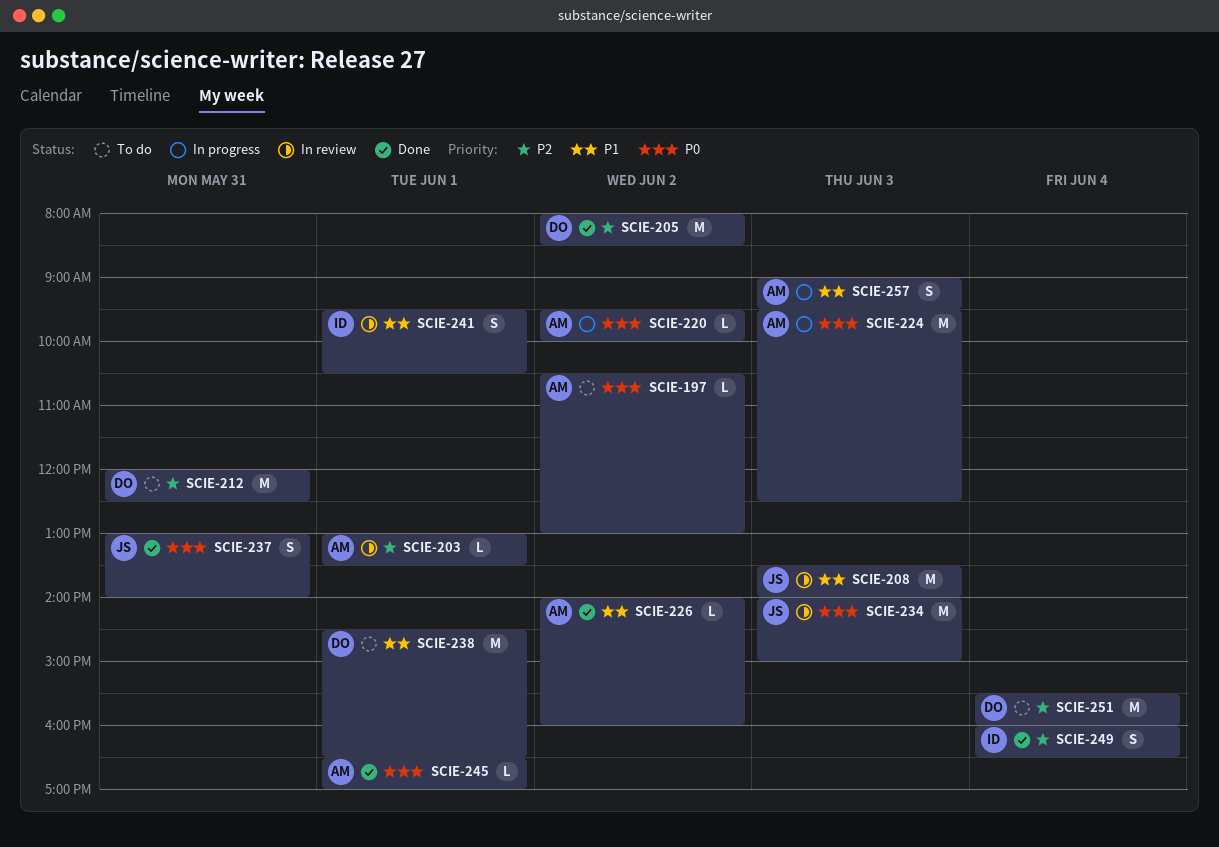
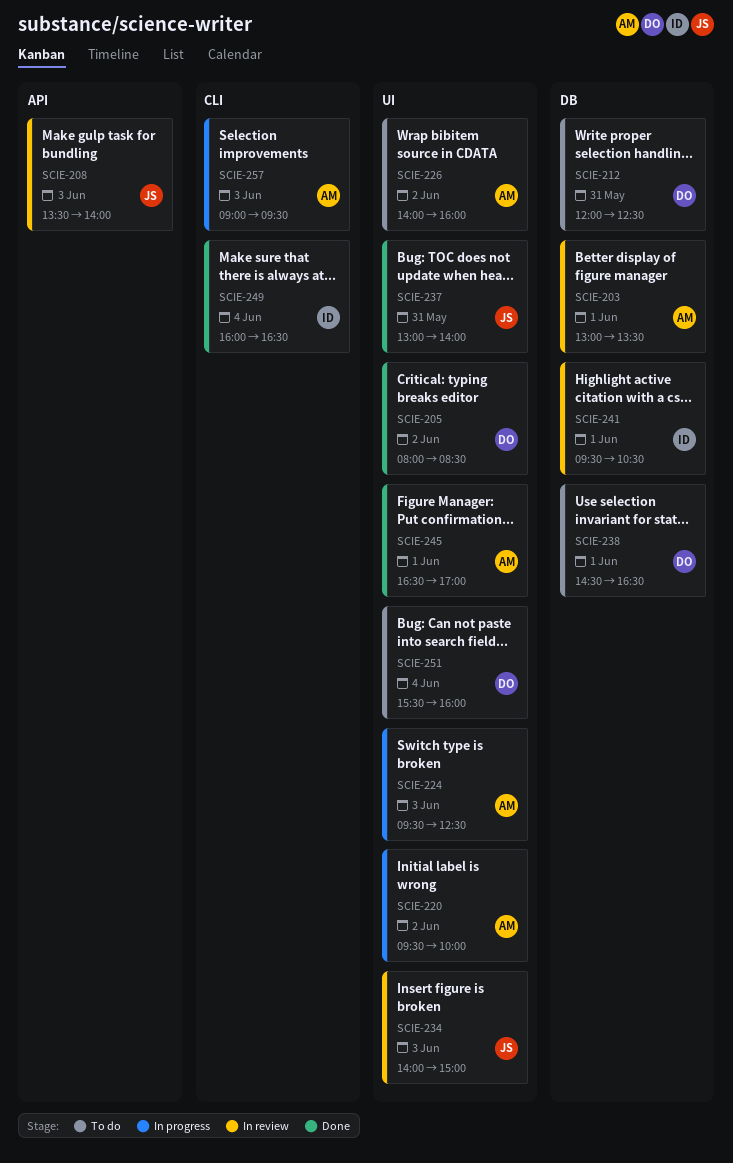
SCIE-197: present -> none
SCIE-226, status: Done -> To do

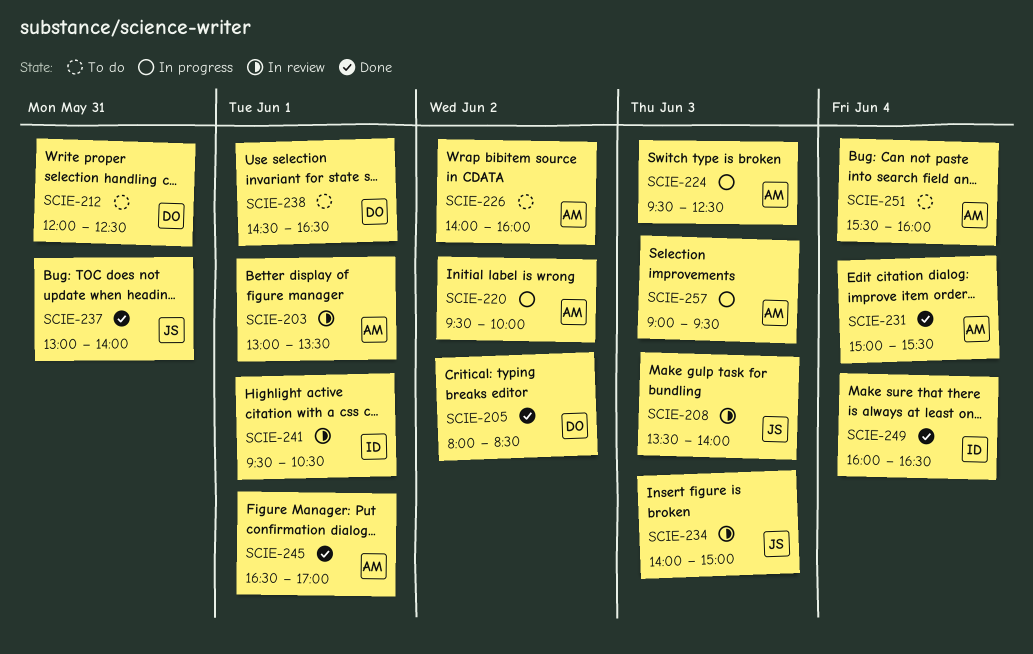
SCIE-231: none -> present
SCIE-251, owner: DO -> AM

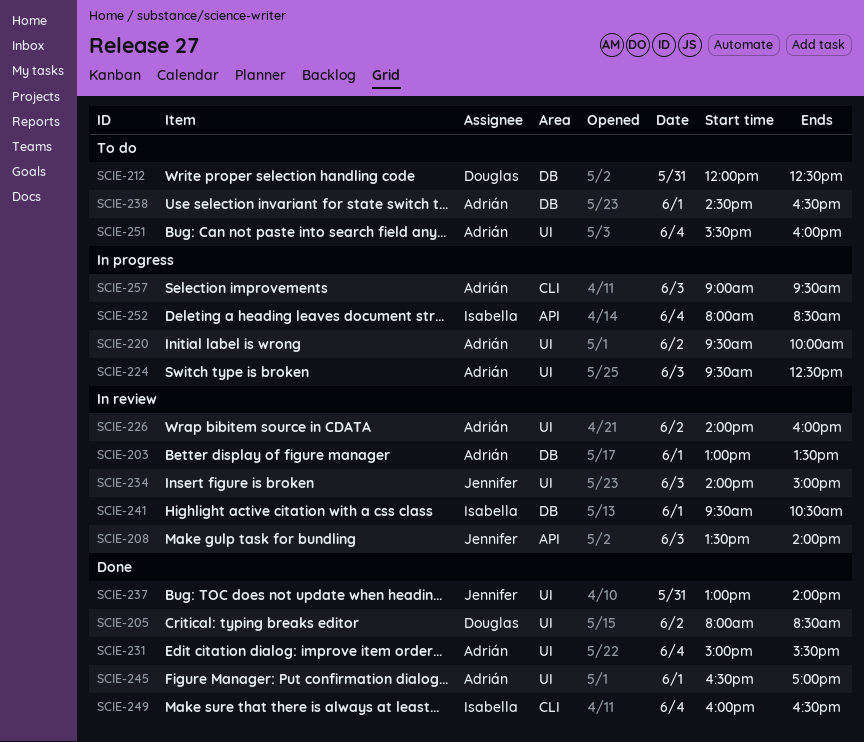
SCIE-226, status: To do -> In review
SCIE-238, owner: Douglas -> Adrián
SCIE-252: none -> present

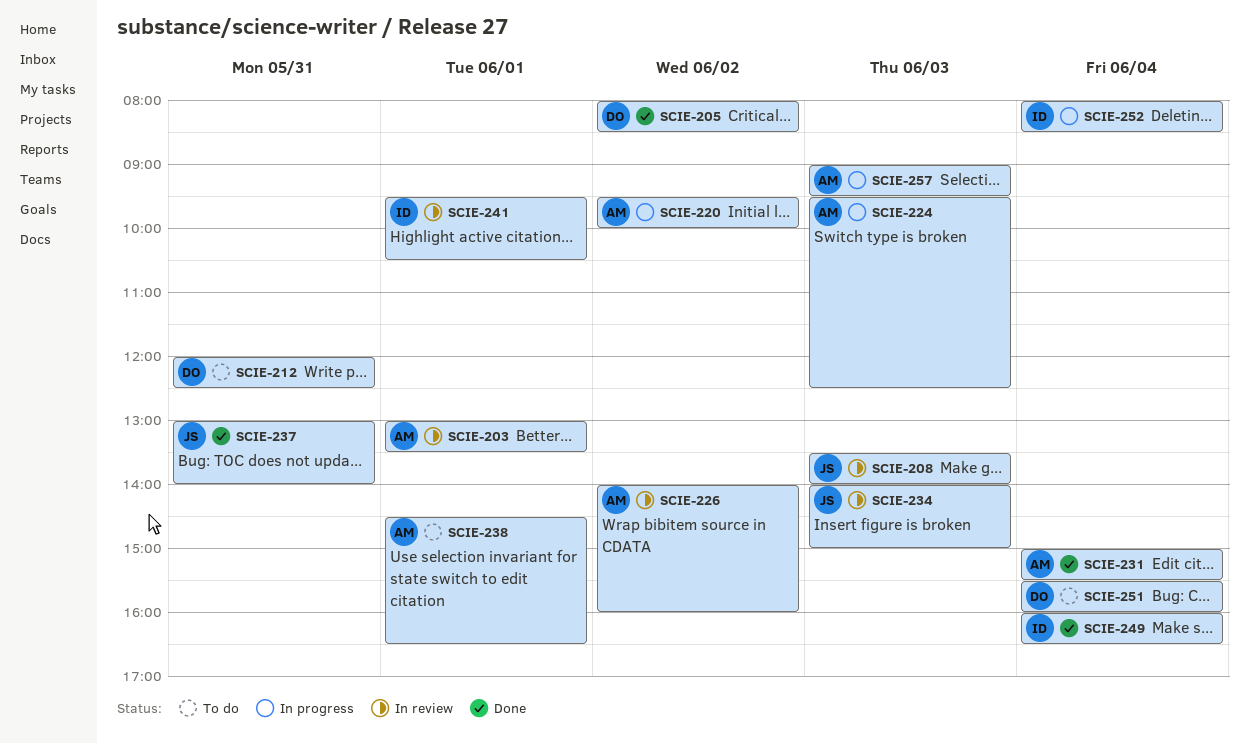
SCIE-245: present -> none
SCIE-251, owner: Adrián -> Douglas

